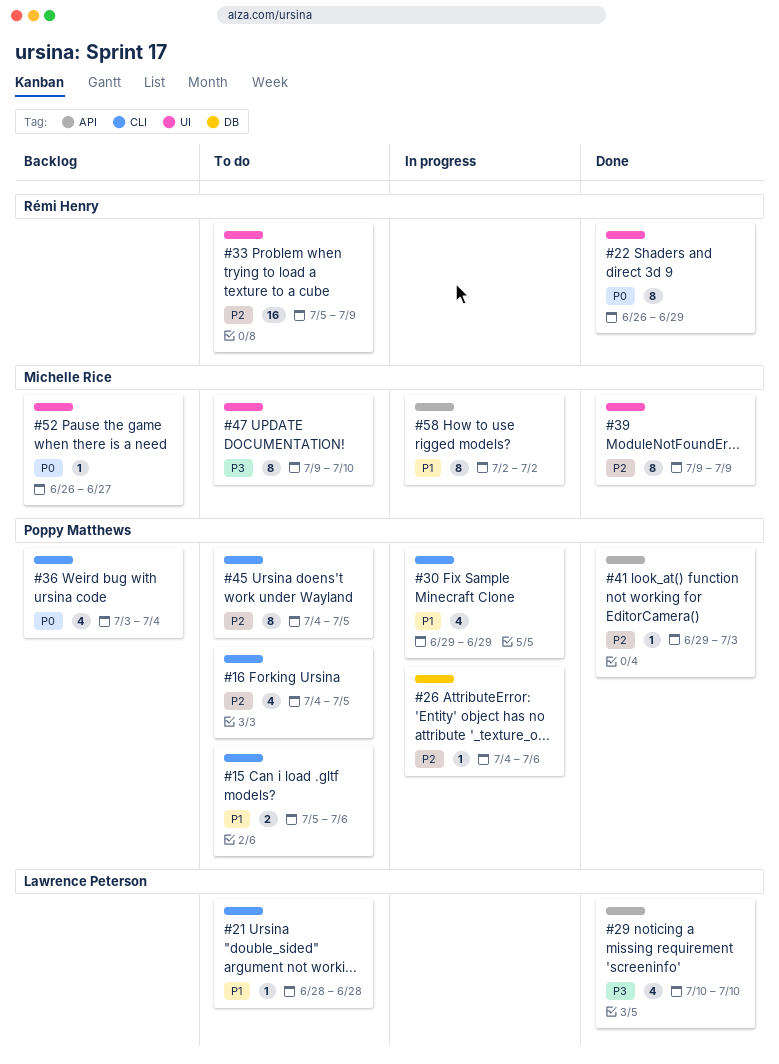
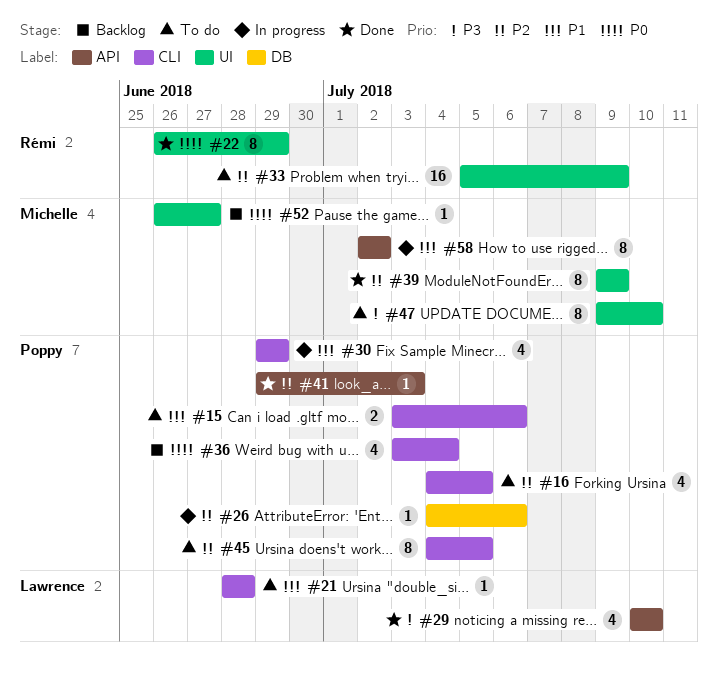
#15, start: Jul 5 -> Jul 3

